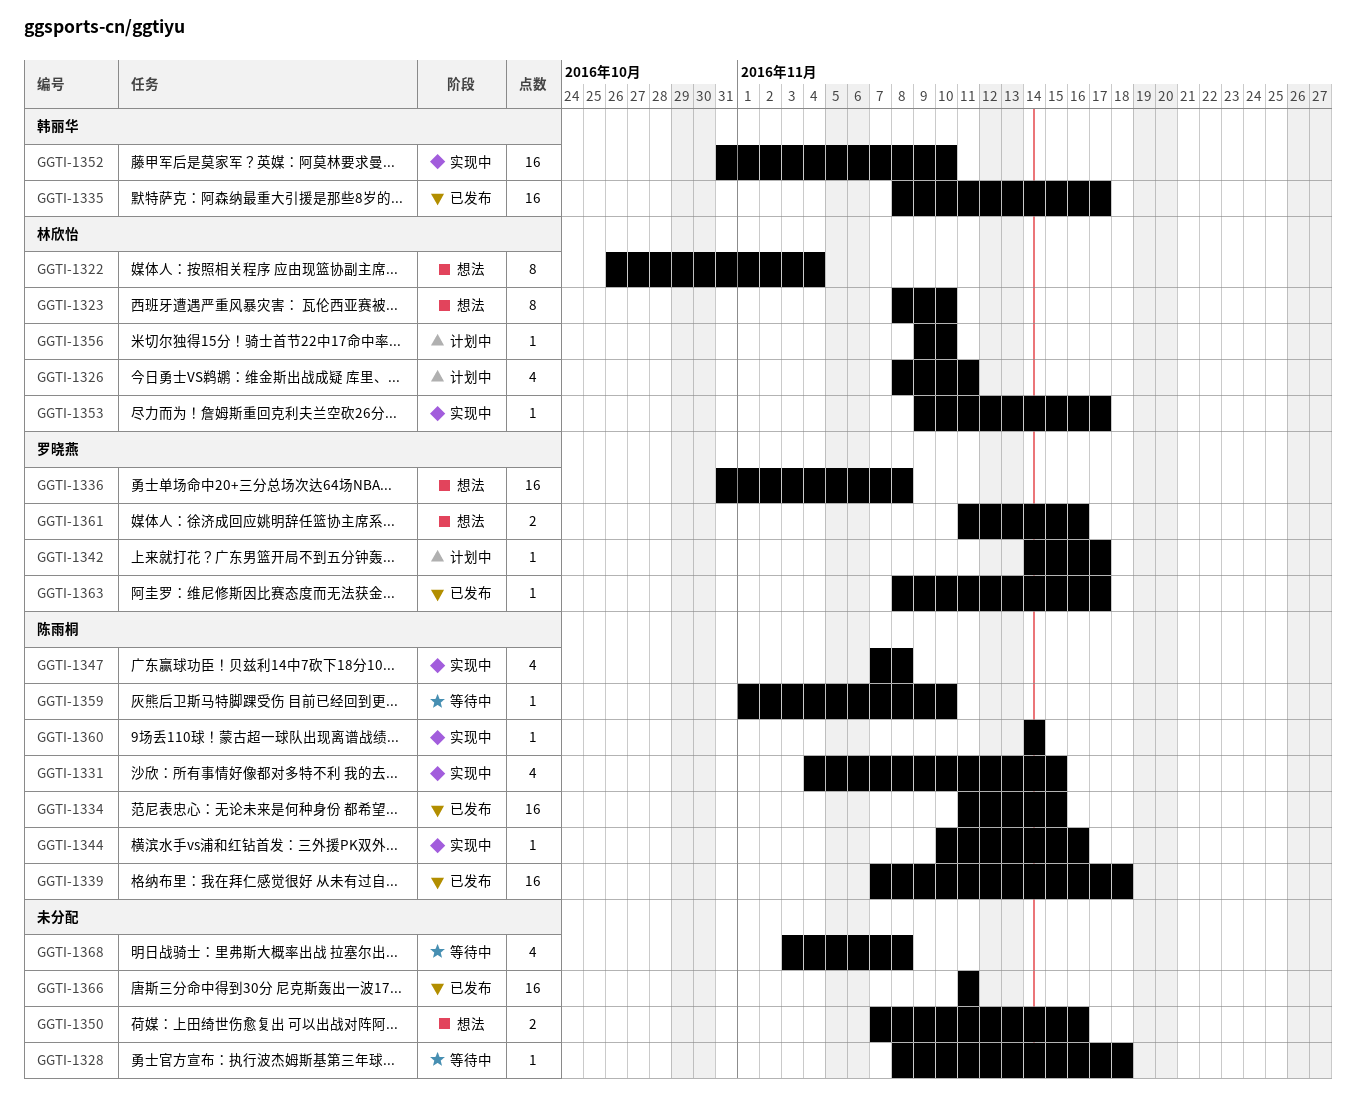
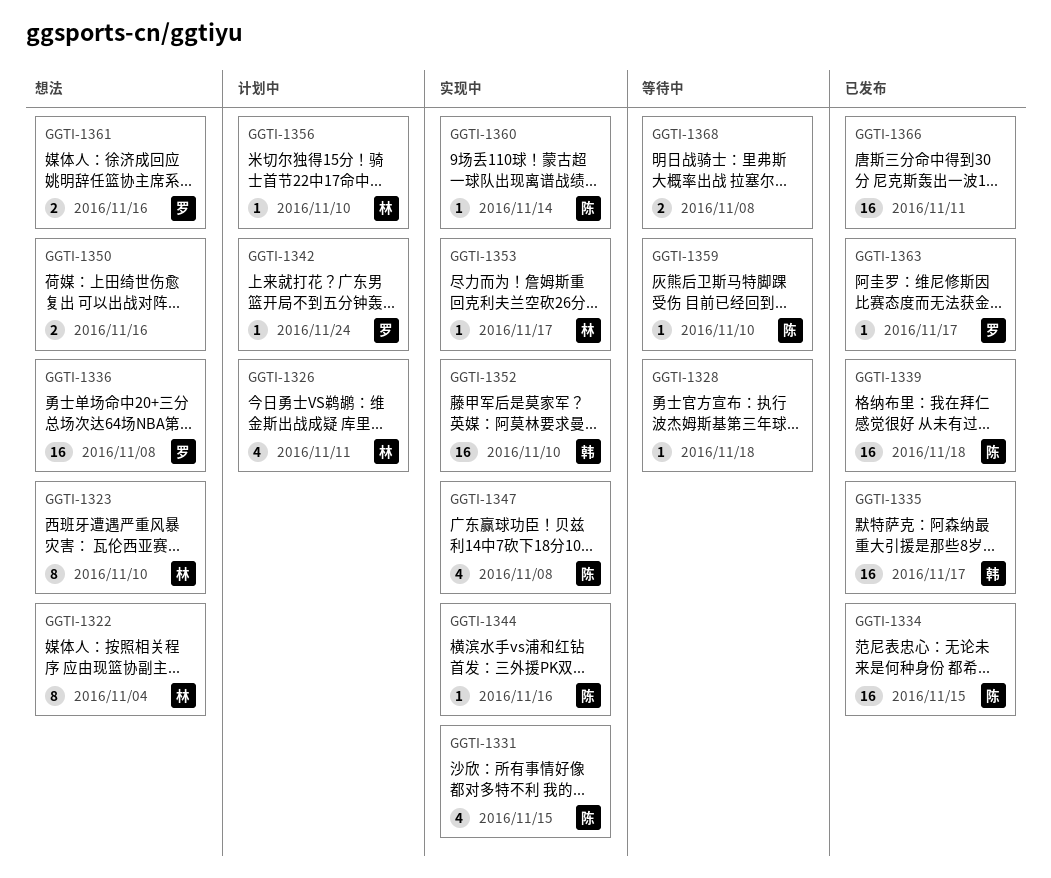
GGTI-1342, due: Nov 17 -> Nov 24
GGTI-1368, estimate: 4 -> 2

